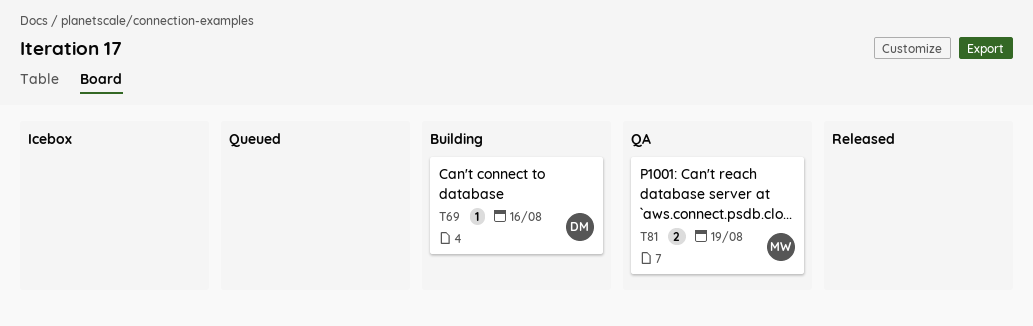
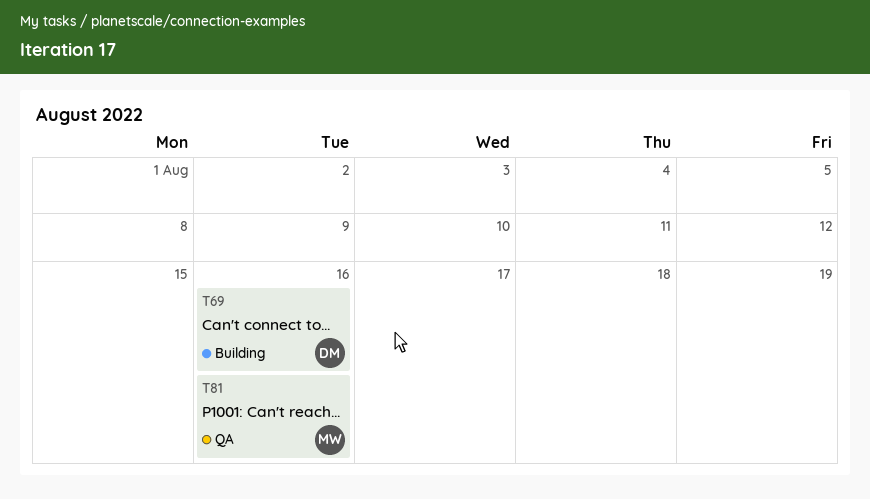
T81, due: Aug 19 -> Aug 16

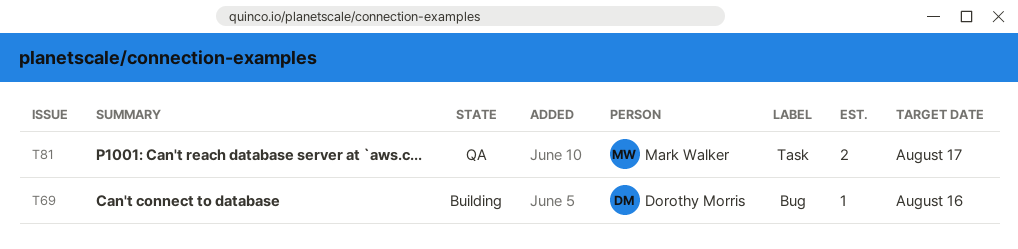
T81, due: Aug 16 -> Aug 17

